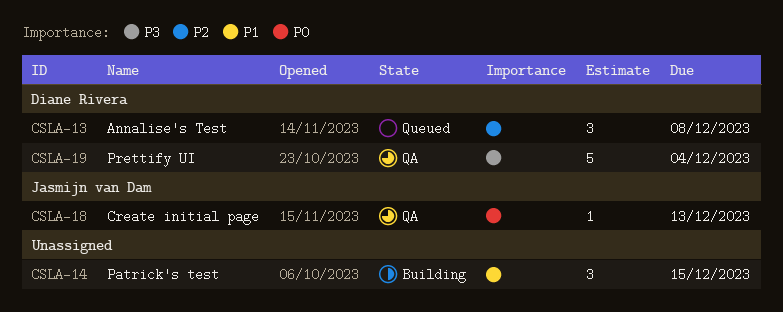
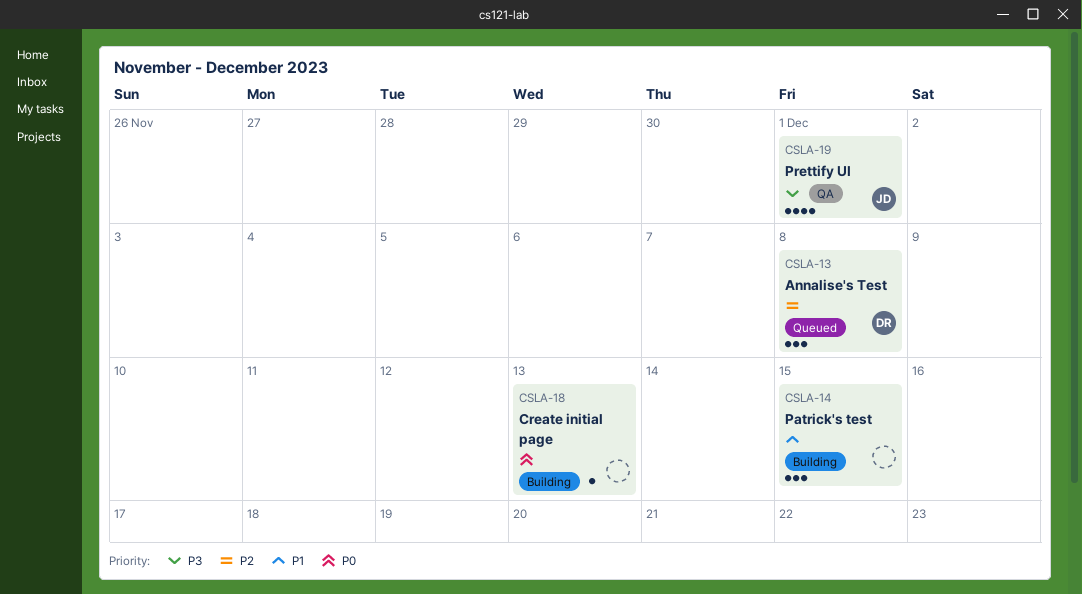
CSLA-18, status: QA -> Building
CSLA-18, owner: Jasmijn van Dam -> none
CSLA-19, owner: Diane Rivera -> Jasmijn van Dam
CSLA-19, estimate: 5 -> 4
CSLA-19, due: Dec 4 -> Dec 1

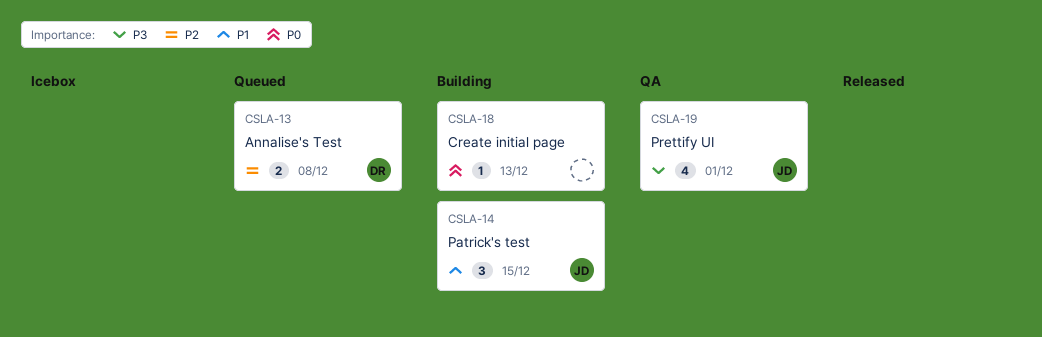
CSLA-13, estimate: 3 -> 2
CSLA-14, owner: none -> JD

